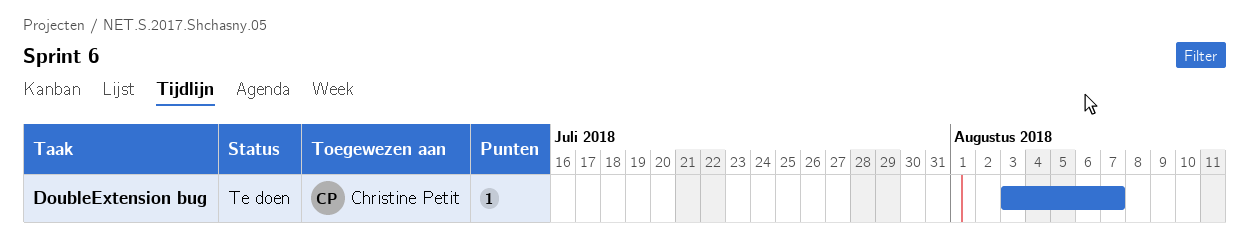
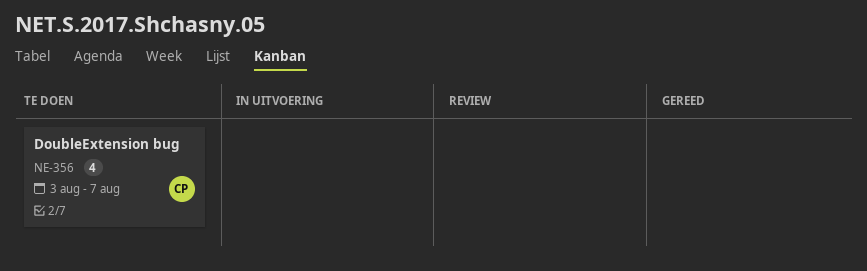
DoubleExtension bug, estimate: 1 -> 4

